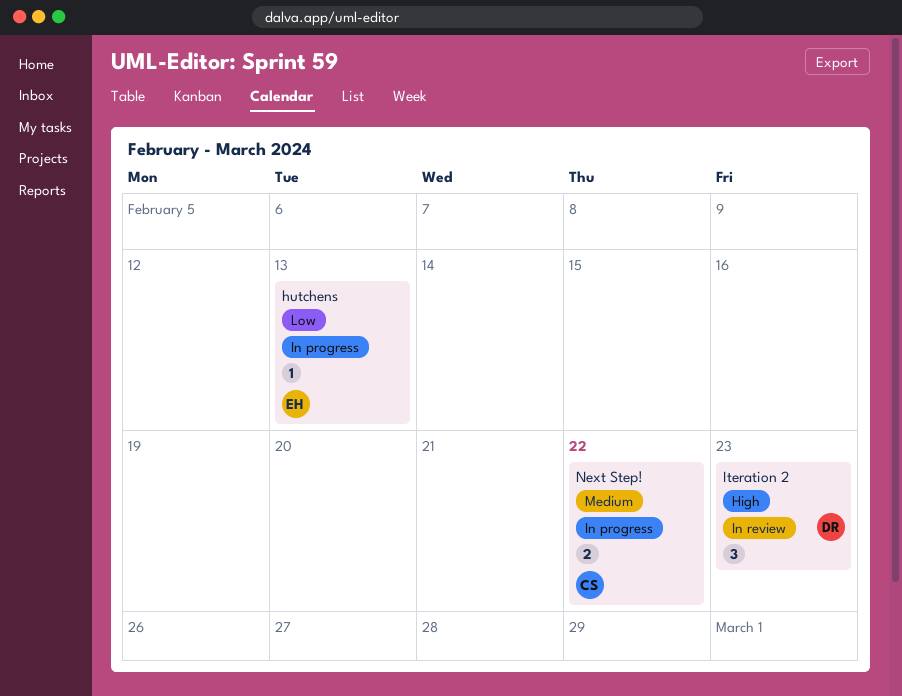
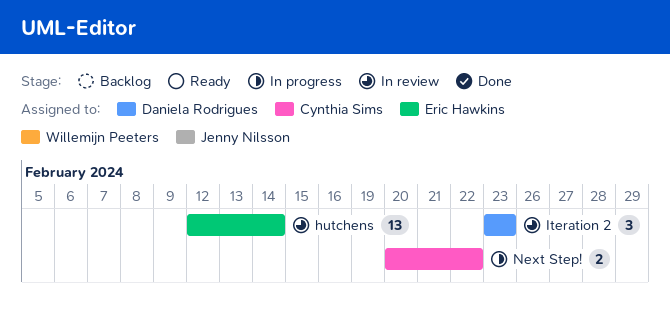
hutchens, status: In progress -> In review
hutchens, estimate: 1 -> 13
hutchens, due: Feb 13 -> Feb 14

